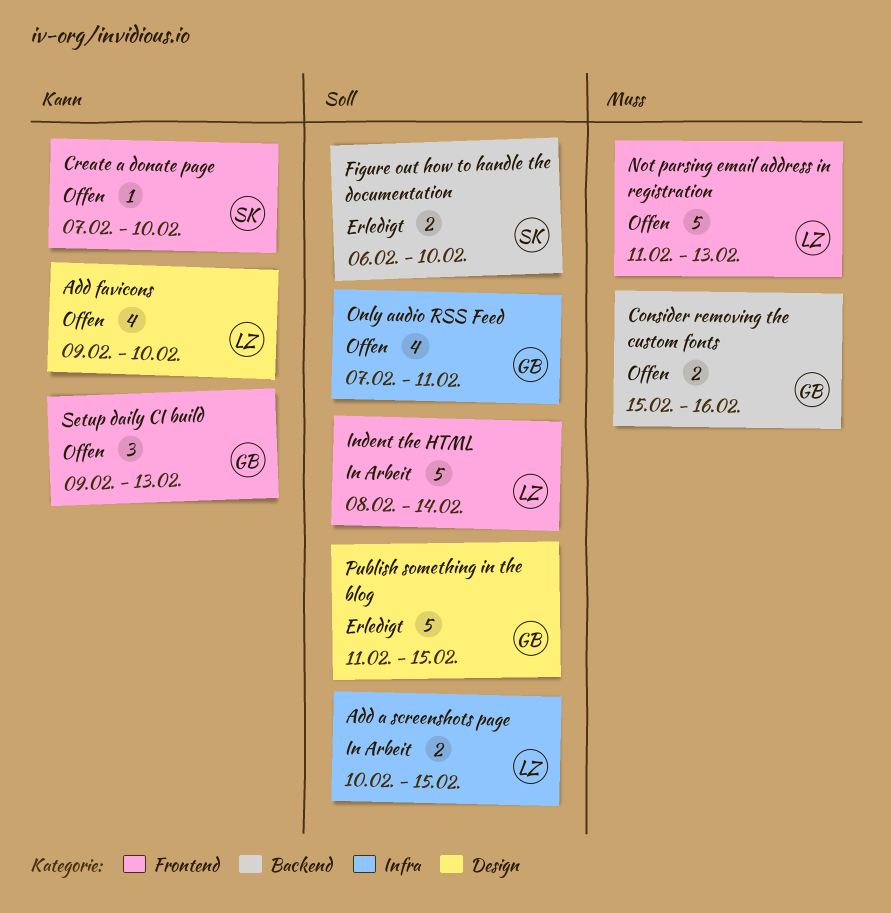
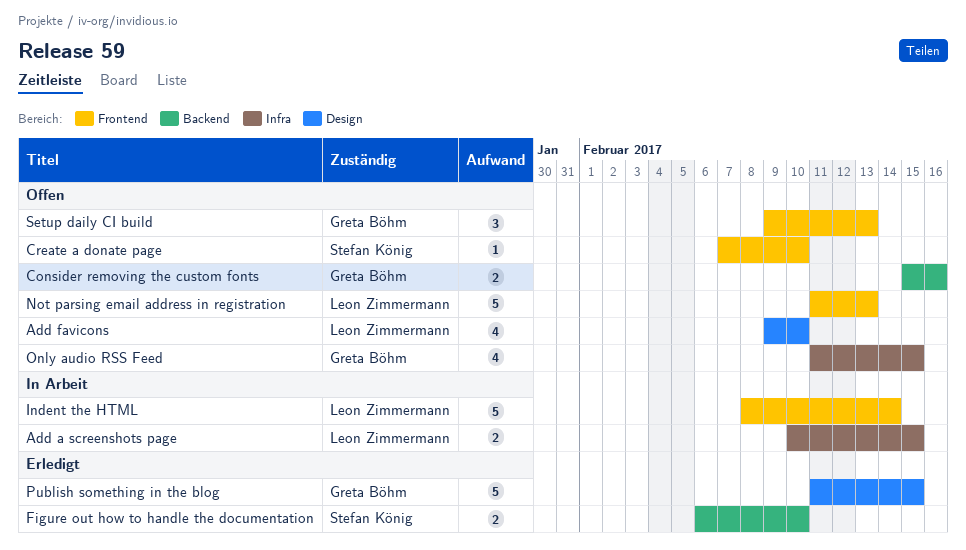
Only audio RSS Feed, start: Feb 7 -> Feb 11
Only audio RSS Feed, due: Feb 11 -> Feb 15

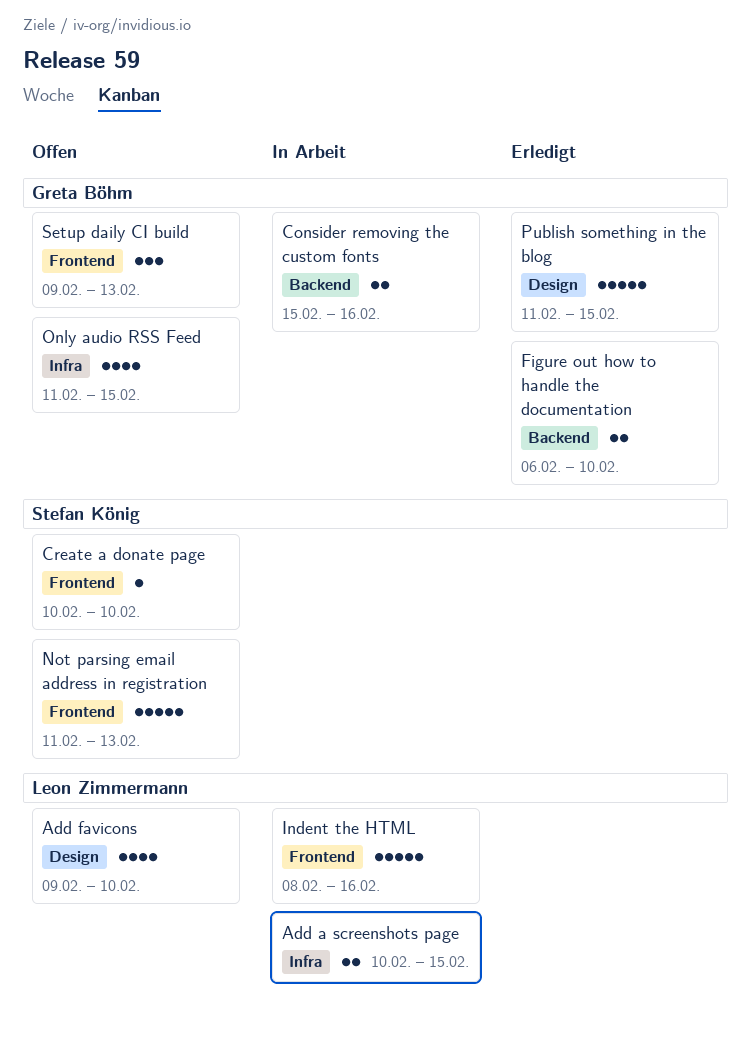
Consider removing the custom fonts, status: Offen -> In Arbeit
Create a donate page, start: Feb 7 -> Feb 10
Figure out how to handle the documentation, owner: Stefan König -> Greta Böhm
Indent the HTML, due: Feb 14 -> Feb 16
Not parsing email address in registration, owner: Leon Zimmermann -> Stefan König

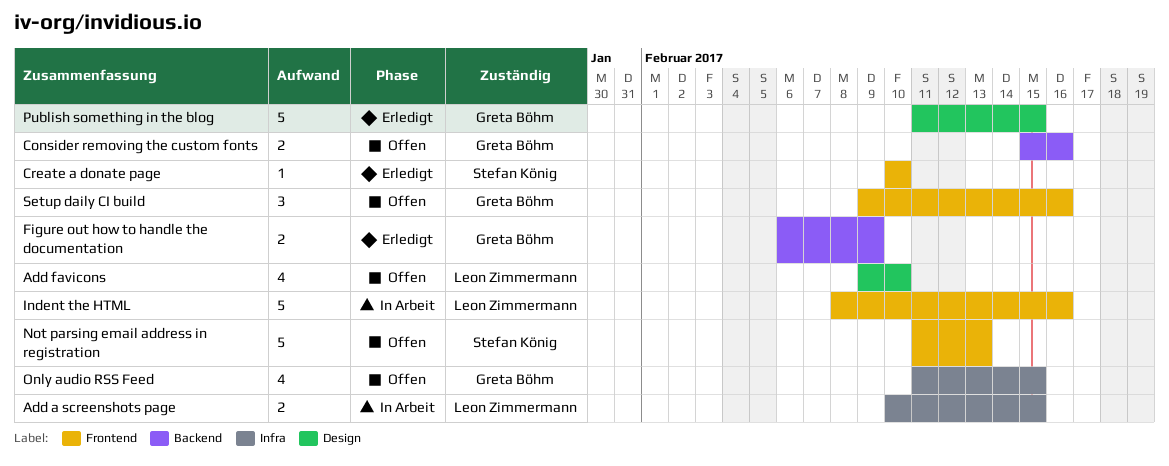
Consider removing the custom fonts, status: In Arbeit -> Offen
Create a donate page, status: Offen -> Erledigt
Figure out how to handle the documentation, due: Feb 10 -> Feb 9
Setup daily CI build, due: Feb 13 -> Feb 16

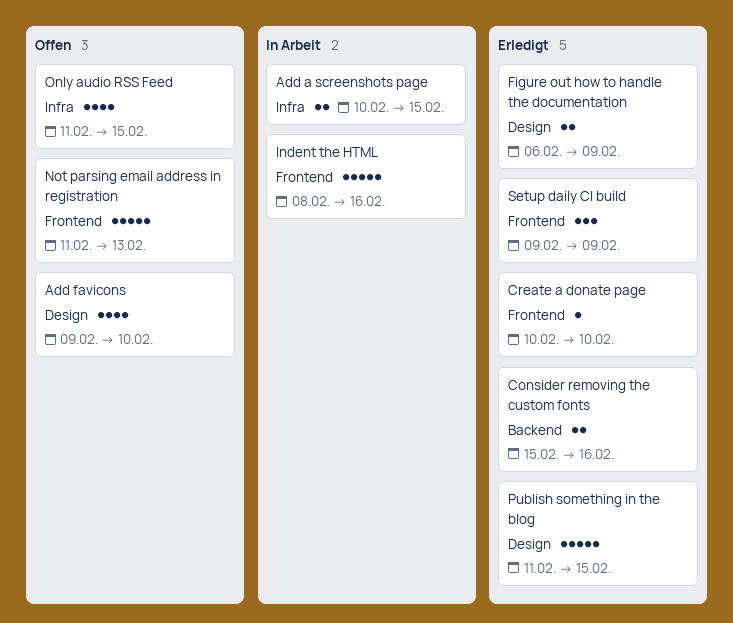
Consider removing the custom fonts, status: Offen -> Erledigt
Figure out how to handle the documentation, label: Backend -> Design
Setup daily CI build, status: Offen -> Erledigt
Setup daily CI build, due: Feb 16 -> Feb 9

